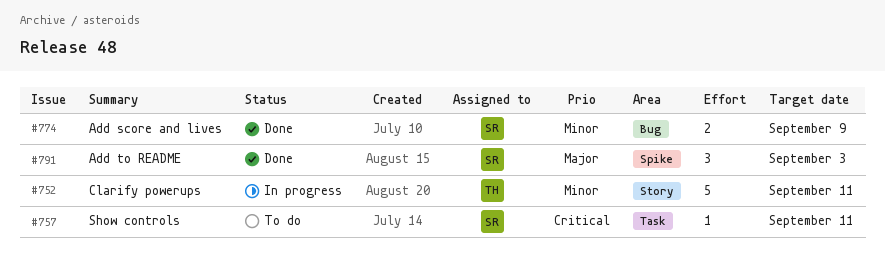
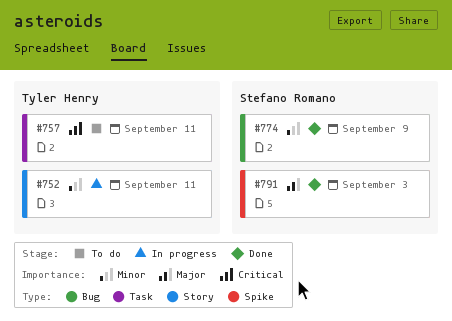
#757, owner: Stefano Romano -> Tyler Henry

